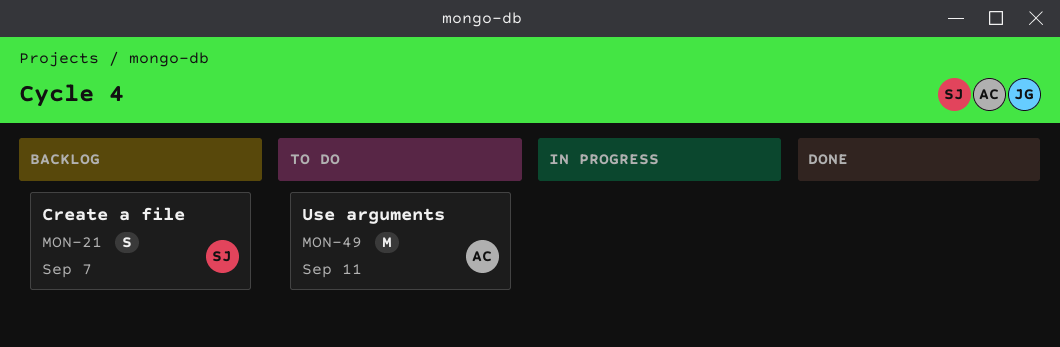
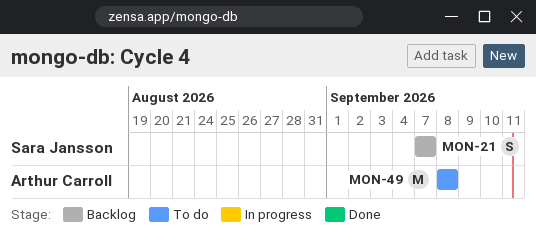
MON-49, due: Sep 11 -> Sep 8

